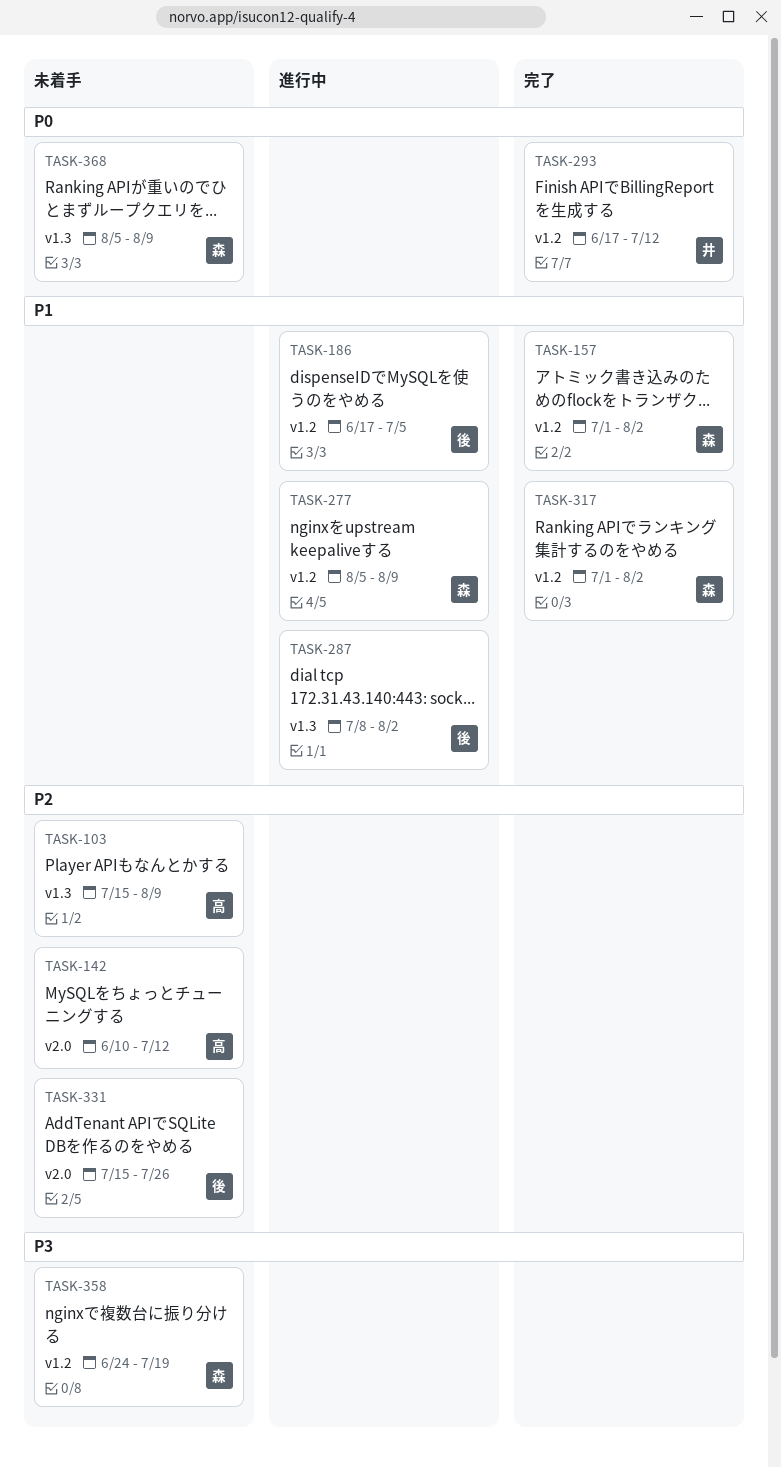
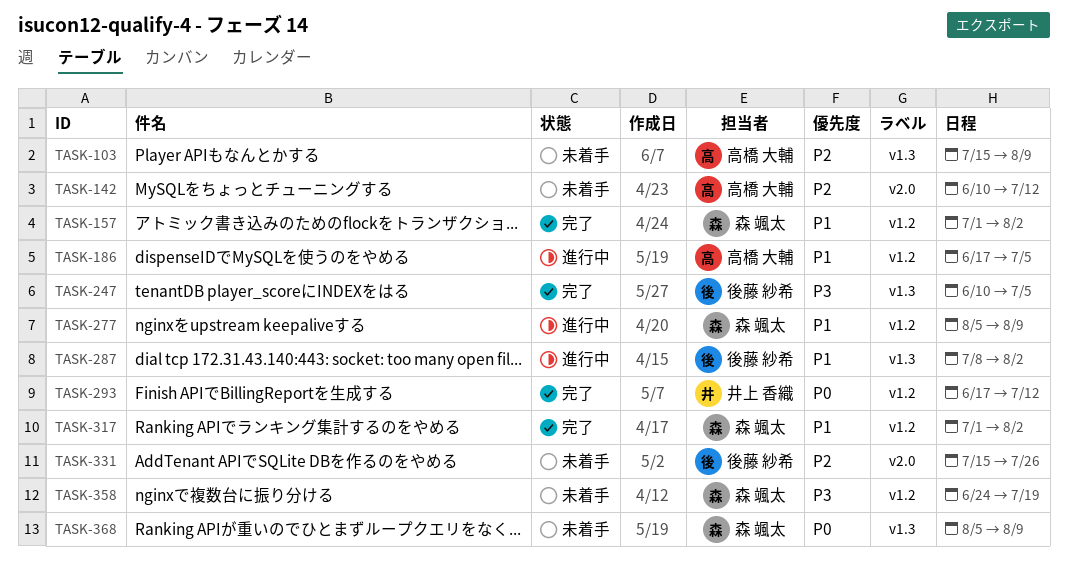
TASK-186, owner: 後藤 紗希 -> 高橋 大輔
TASK-247: none -> present

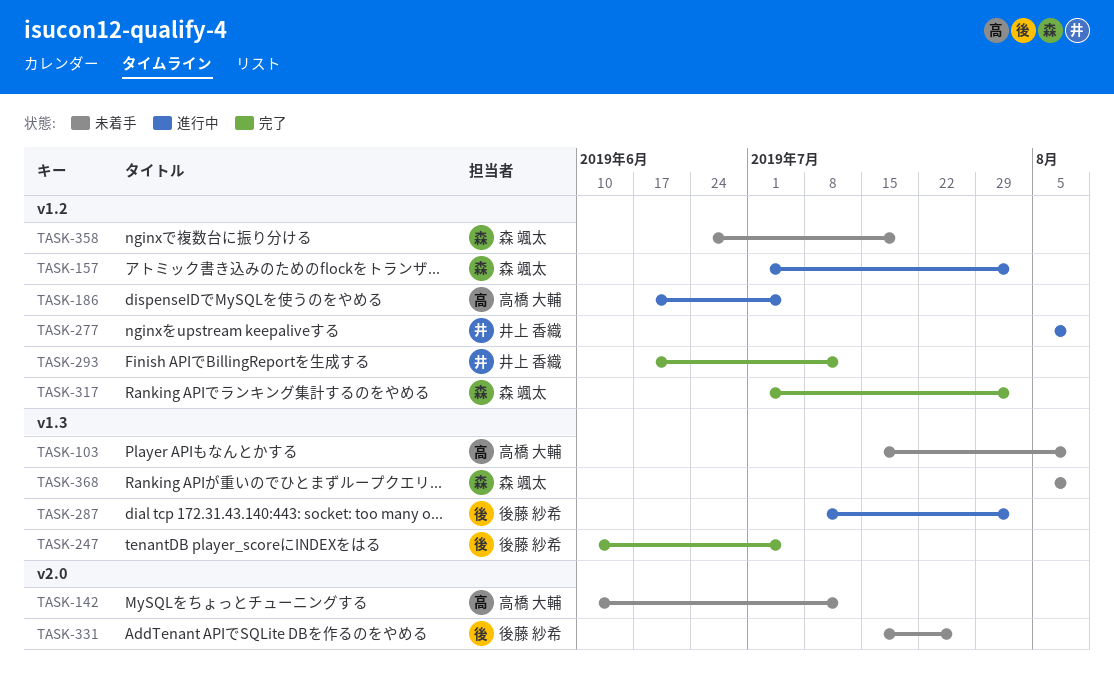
TASK-157, status: 完了 -> 進行中
TASK-277, owner: 森 颯太 -> 井上 香織

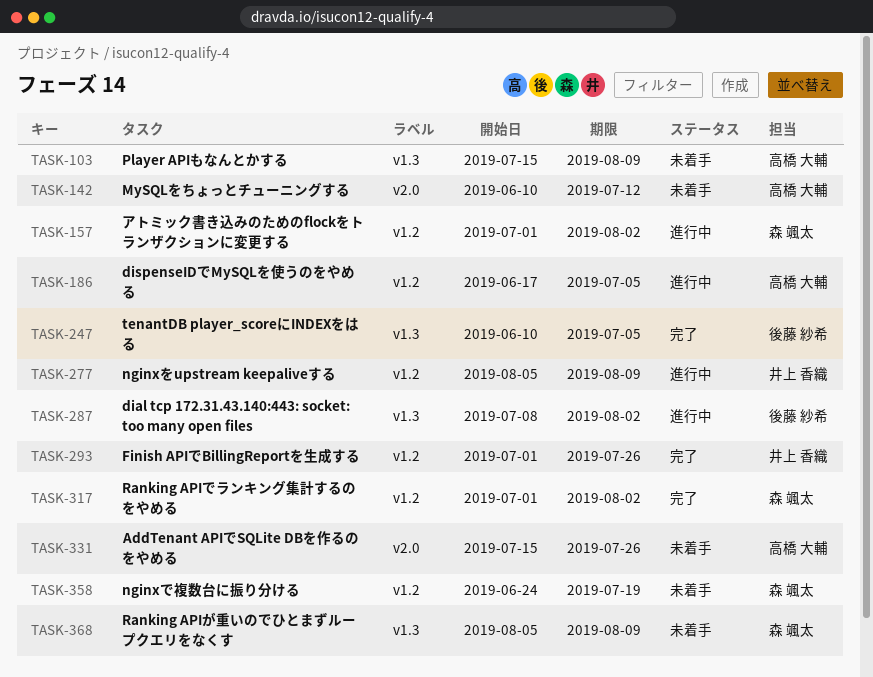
TASK-293, start: Jun 17 -> Jul 1
TASK-293, due: Jul 12 -> Jul 26
TASK-331, owner: 後藤 紗希 -> 高橋 大輔

